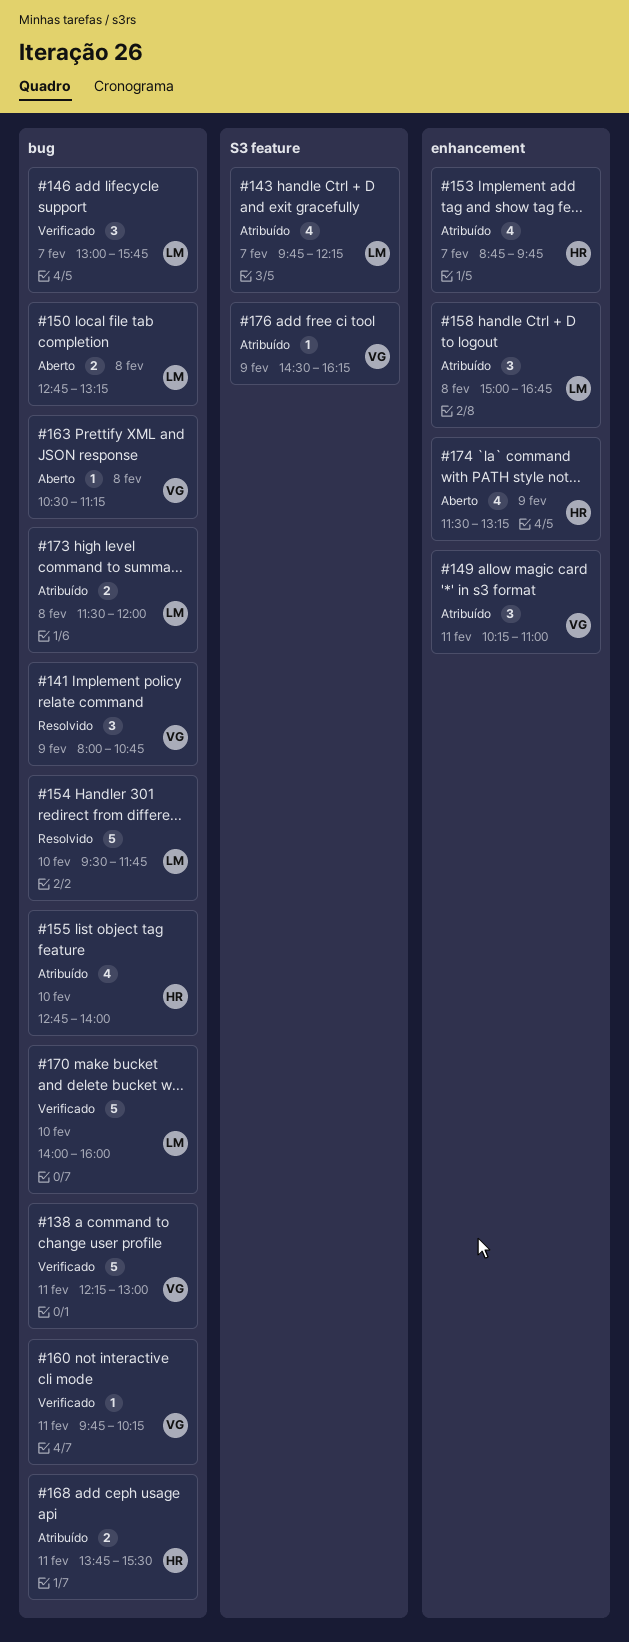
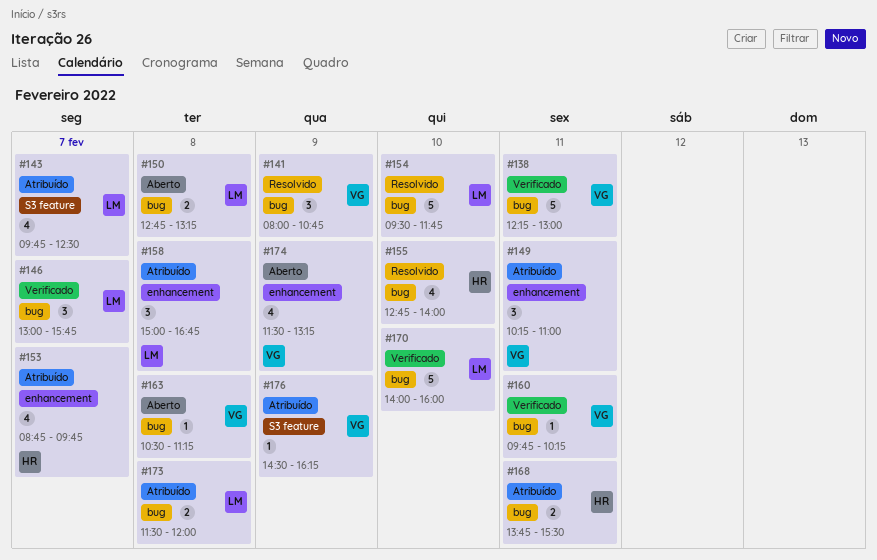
#143, ends: 12:15 -> 12:30
#155, status: Atribuído -> Resolvido
#174, owner: HR -> VG

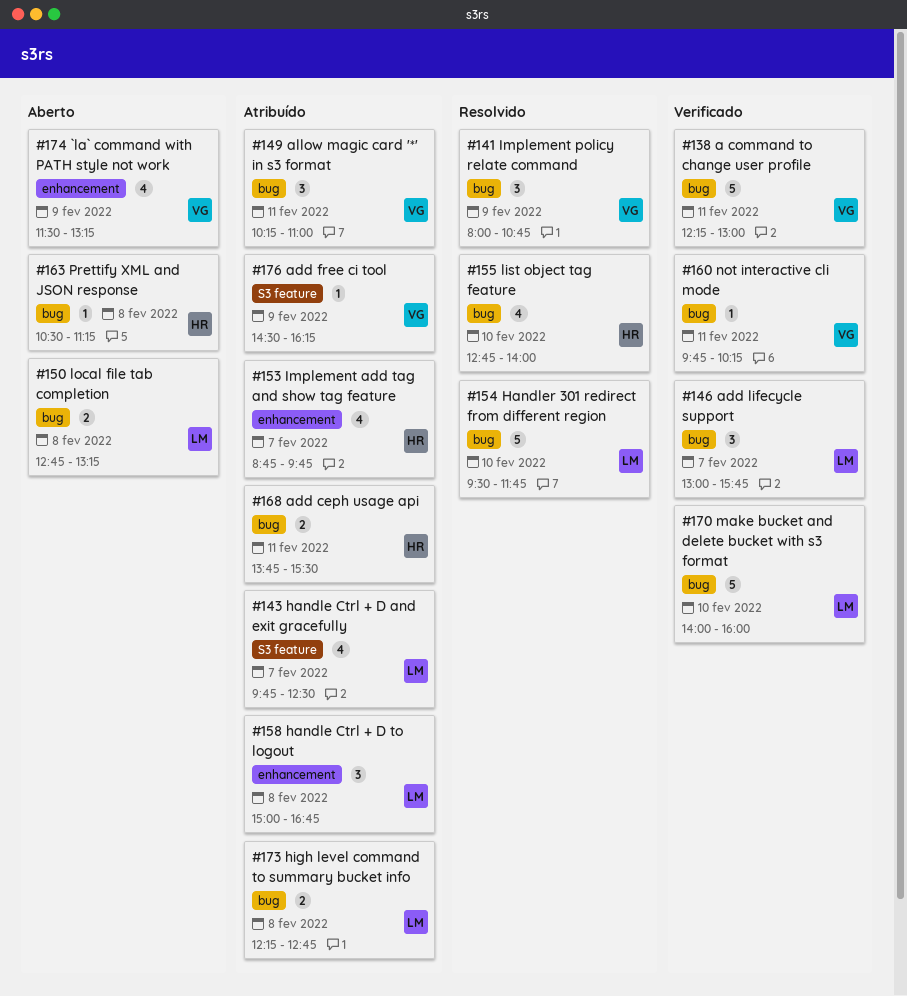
#149, label: enhancement -> bug
#163, owner: VG -> HR
#173, begins: 11:30 -> 12:15
#173, ends: 12:00 -> 12:45

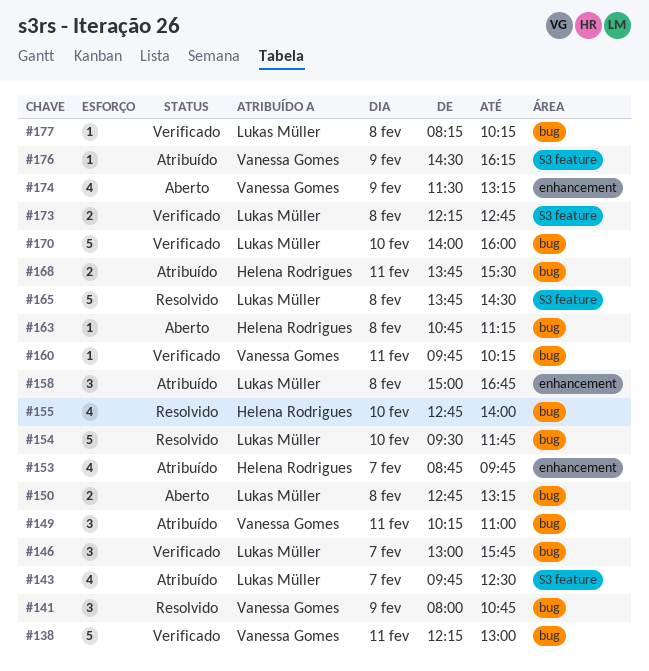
#163, begins: 10:30 -> 10:45
#165: none -> present
#173, status: Atribuído -> Verificado
#173, label: bug -> S3 feature
#177: none -> present

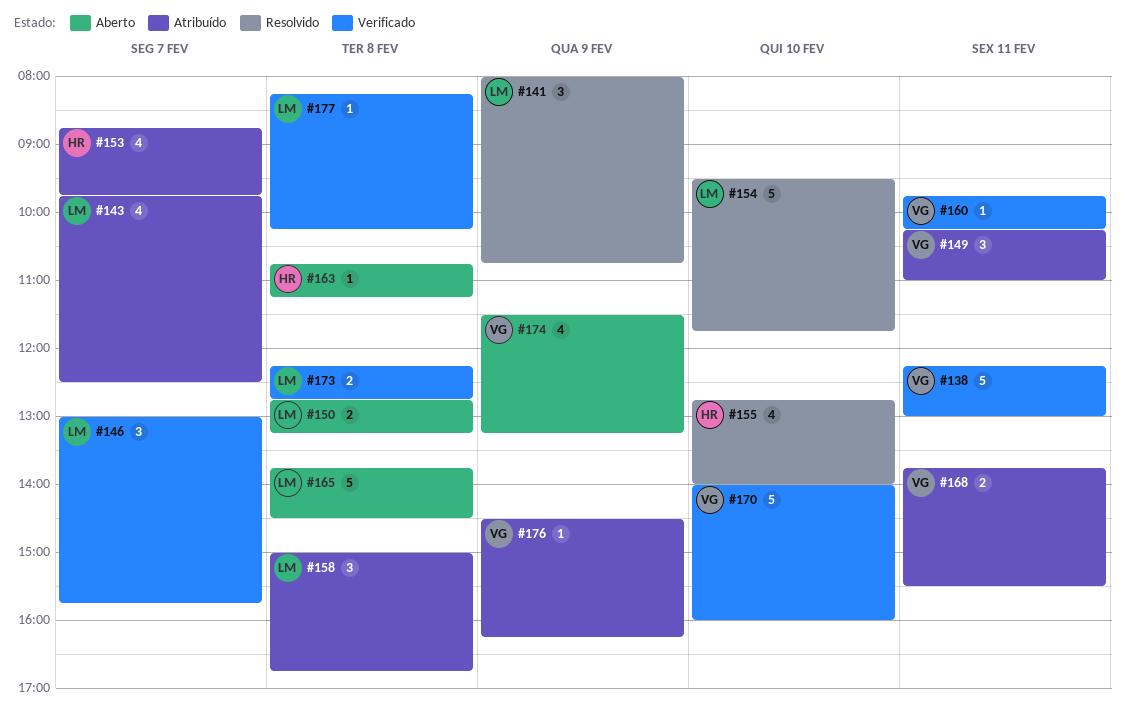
#141, owner: Vanessa Gomes -> Lukas Müller
#165, status: Resolvido -> Aberto
#168, owner: Helena Rodrigues -> Vanessa Gomes
#170, owner: Lukas Müller -> Vanessa Gomes

